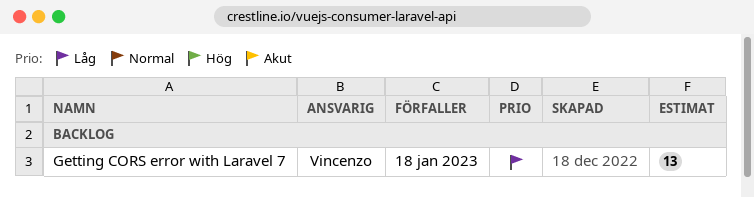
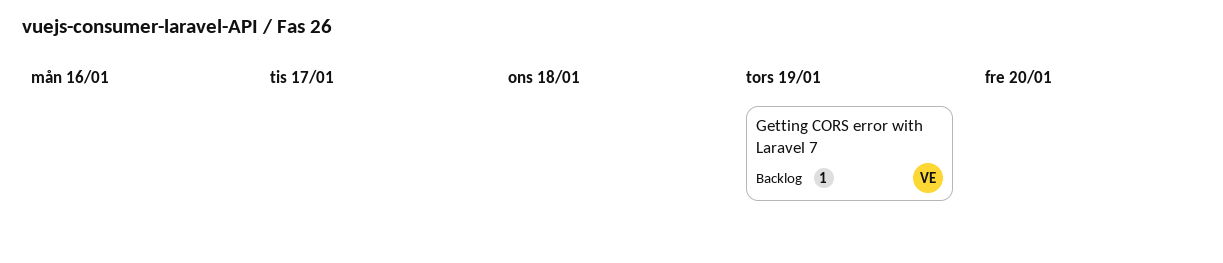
Getting CORS error with Laravel 7, estimate: 13 -> 1
Getting CORS error with Laravel 7, due: Jan 18 -> Jan 19

